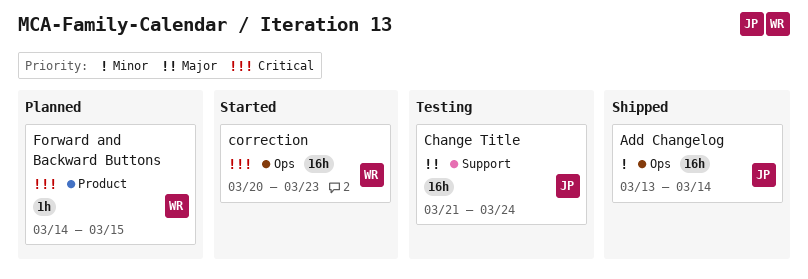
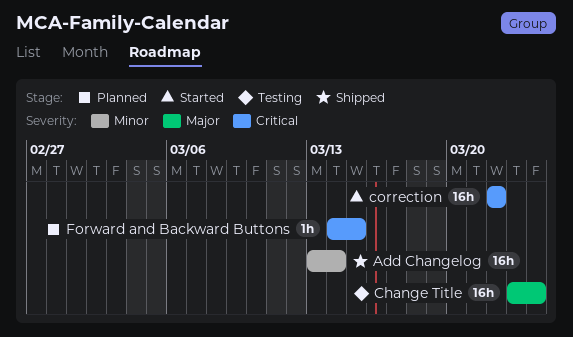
Change Title, start: Mar 21 -> Mar 23
correction, start: Mar 20 -> Mar 22
correction, due: Mar 23 -> Mar 22

